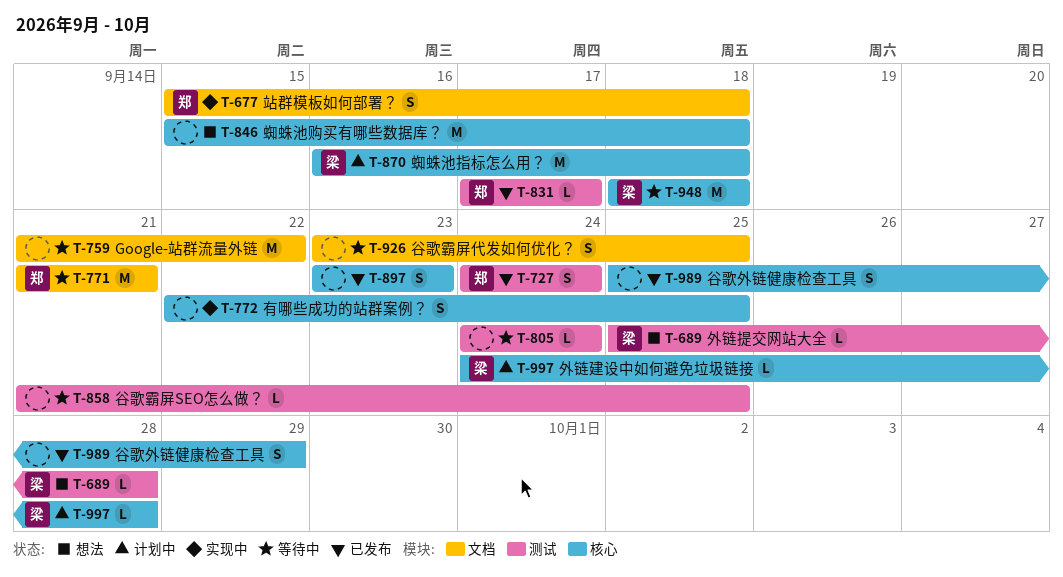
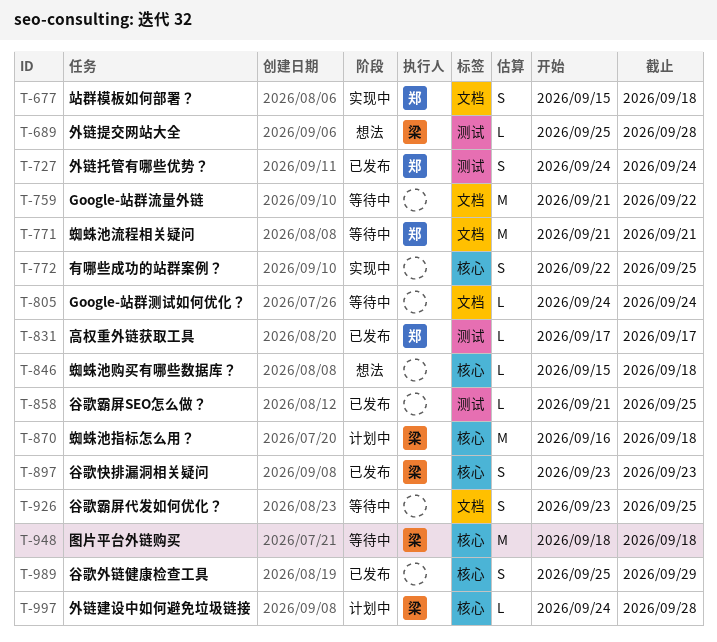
T-805, label: 测试 -> 文档
T-846, estimate: M -> L
T-858, status: 等待中 -> 已发布
T-897, owner: none -> 梁

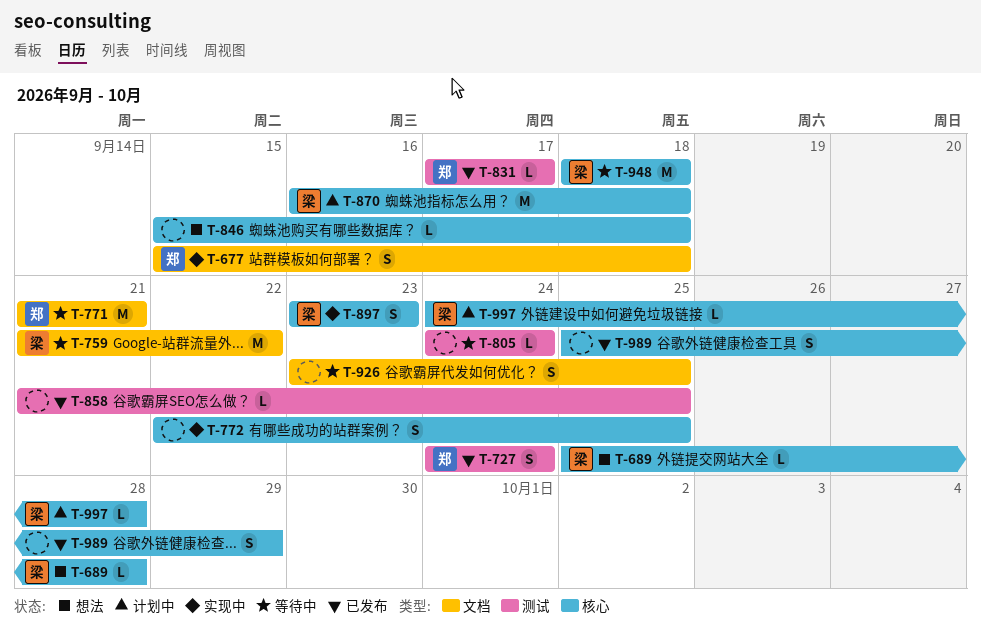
T-689, label: 测试 -> 核心
T-759, owner: none -> 梁
T-805, label: 文档 -> 测试
T-897, status: 已发布 -> 实现中

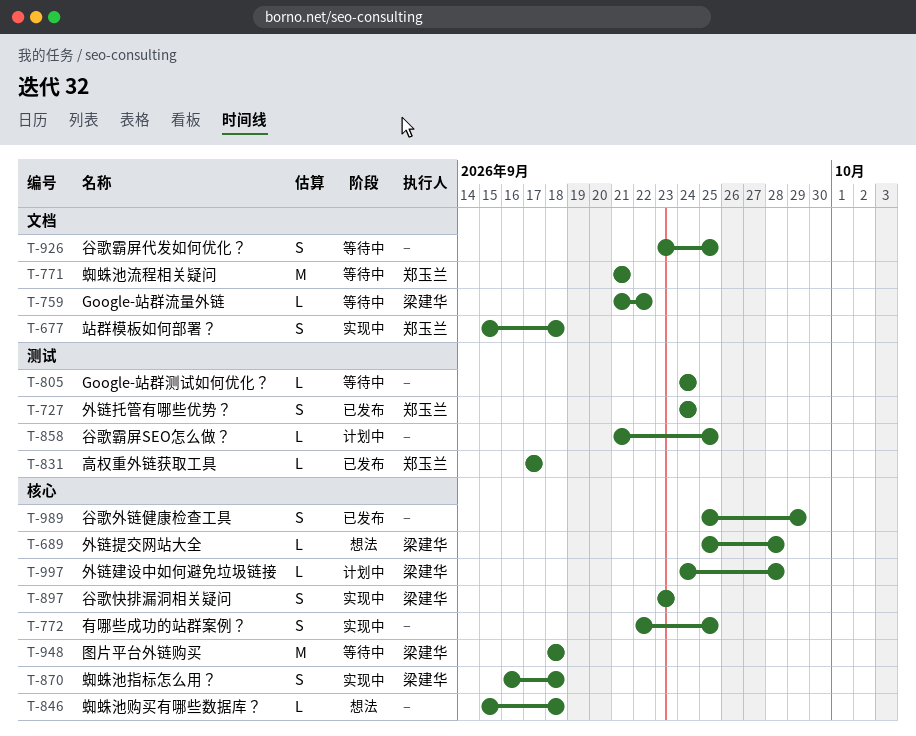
T-759, estimate: M -> L
T-858, status: 已发布 -> 计划中
T-870, status: 计划中 -> 实现中
T-870, estimate: M -> S

